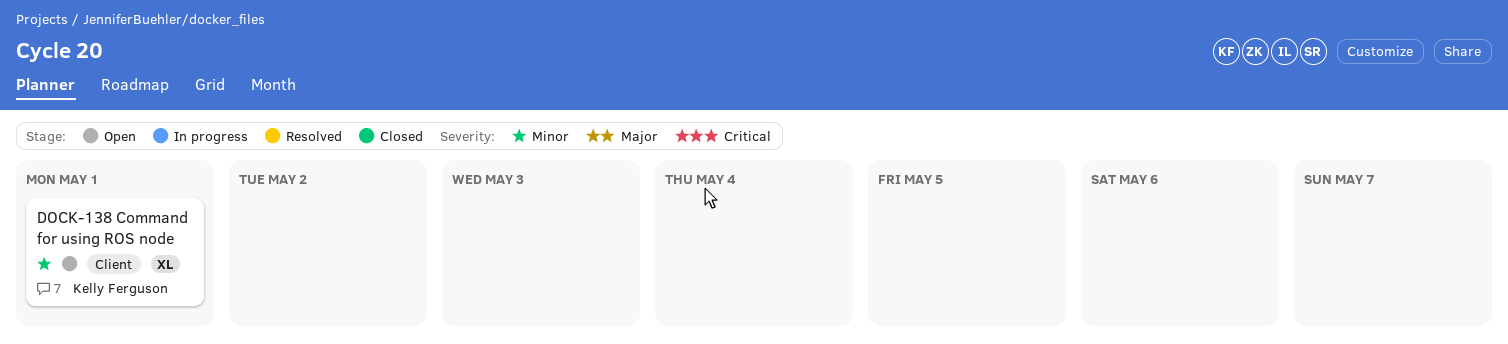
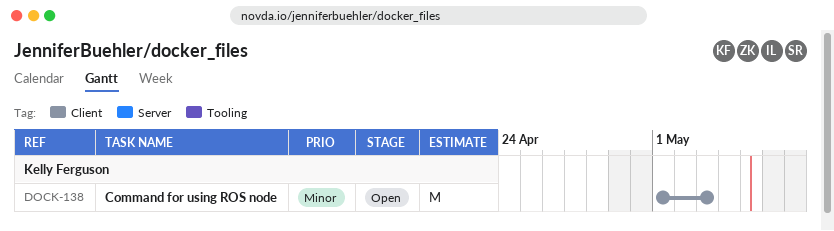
DOCK-138, estimate: XL -> M
DOCK-138, due: May 1 -> May 3

